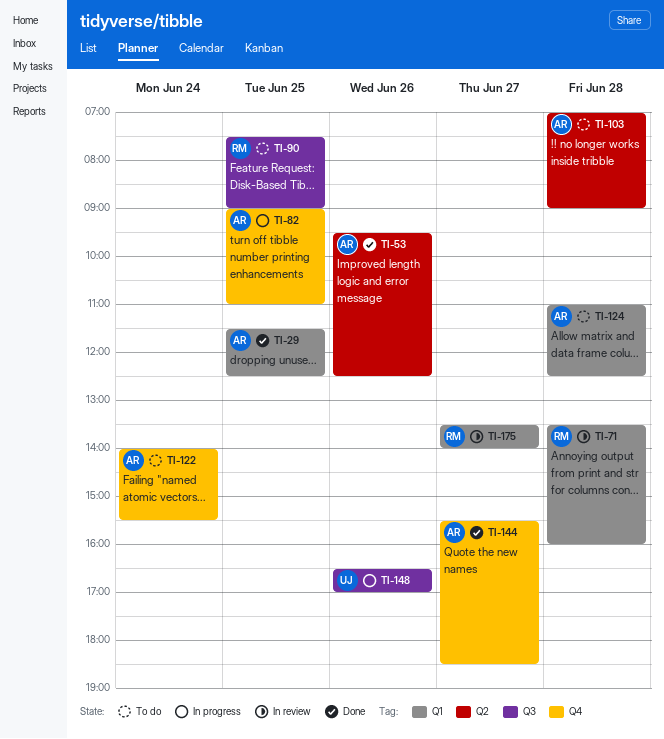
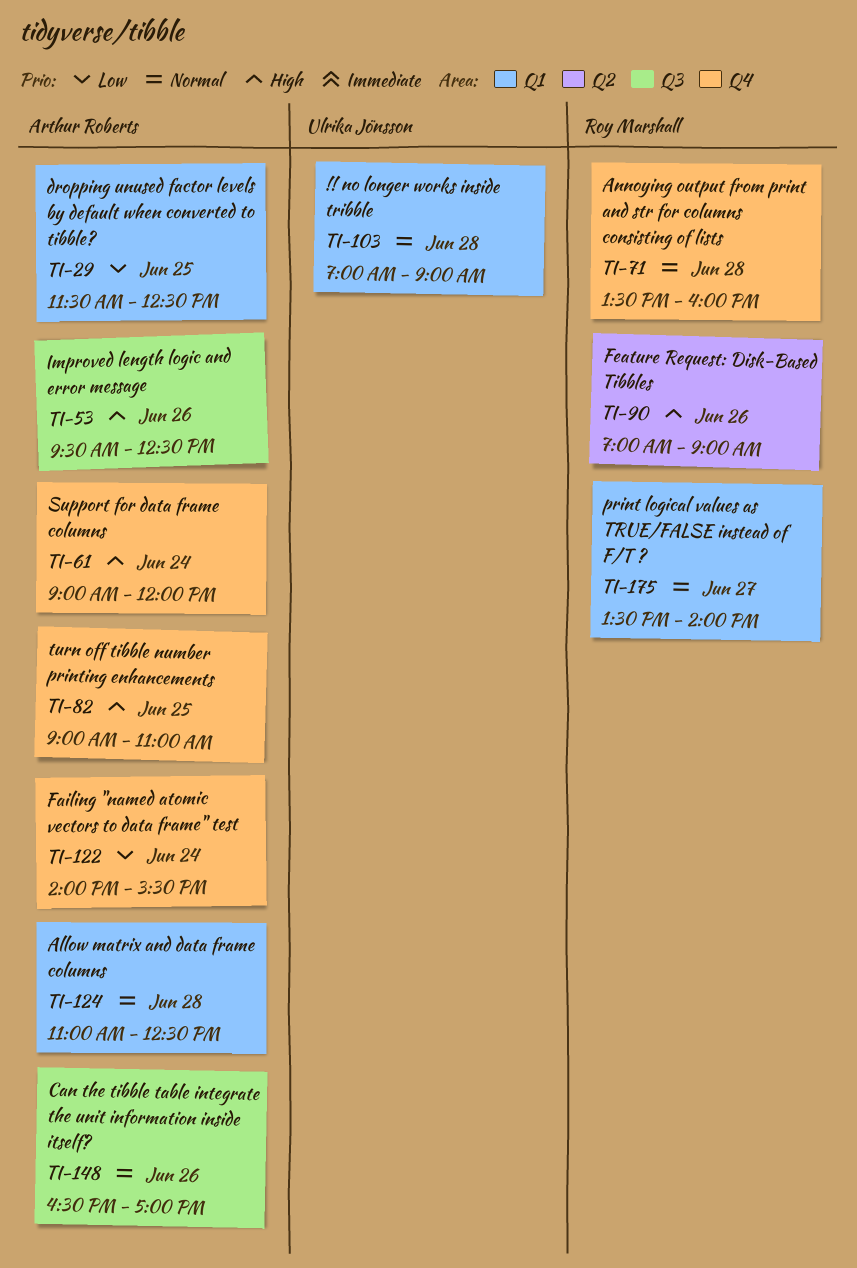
TI-53, label: Q2 -> Q3
TI-61: none -> present
TI-71, label: Q1 -> Q4
TI-90, label: Q3 -> Q2
TI-90, day: Jun 25 -> Jun 26
TI-90, begins: 07:30 -> 07:00
TI-103, owner: Arthur Roberts -> Ulrika Jönsson
TI-103, label: Q2 -> Q1
TI-144: present -> none
TI-148, owner: Ulrika Jönsson -> Arthur Roberts

